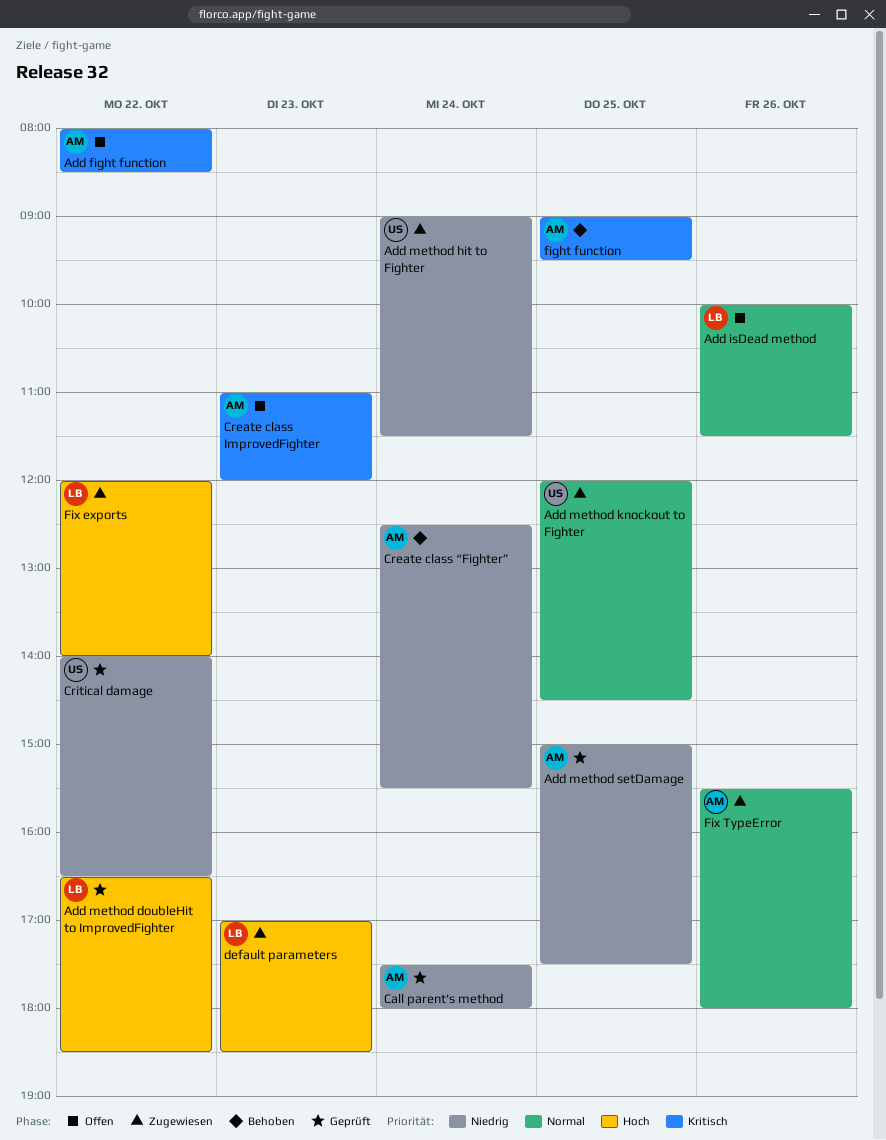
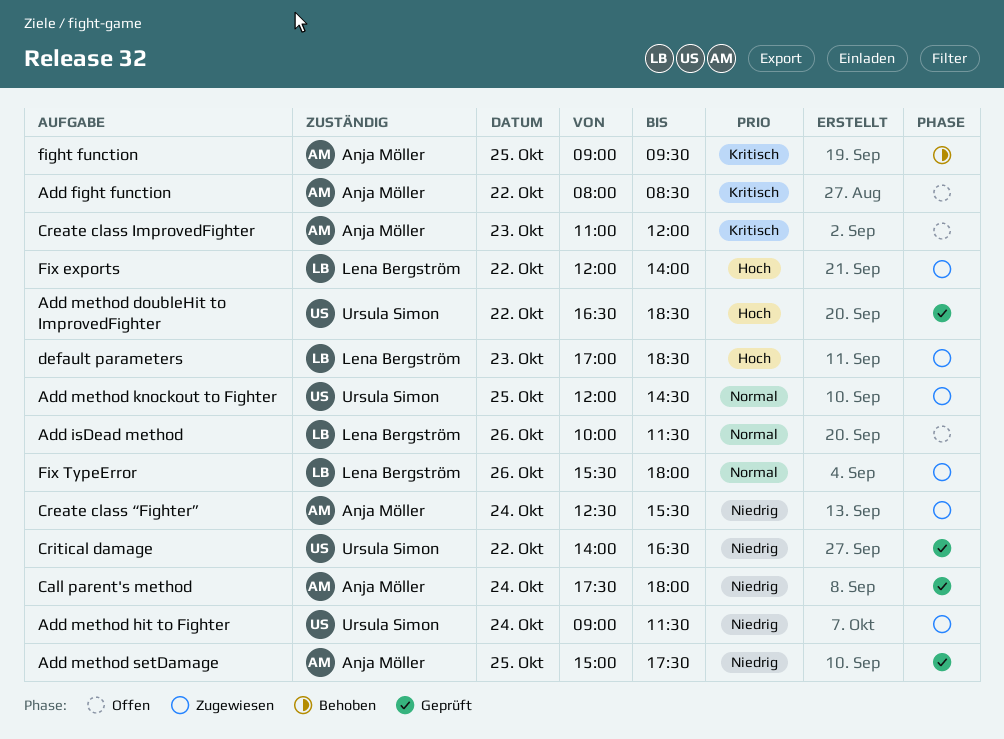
Add method doubleHit to ImprovedFighter, owner: Lena Bergström -> Ursula Simon
Create class “Fighter”, status: Behoben -> Zugewiesen
Fix TypeError, owner: Anja Möller -> Lena Bergström

